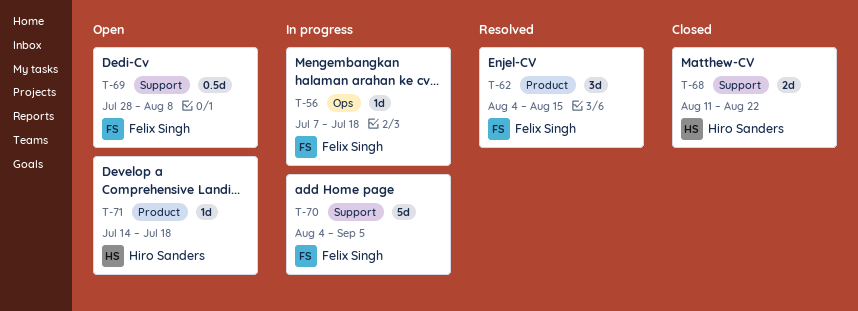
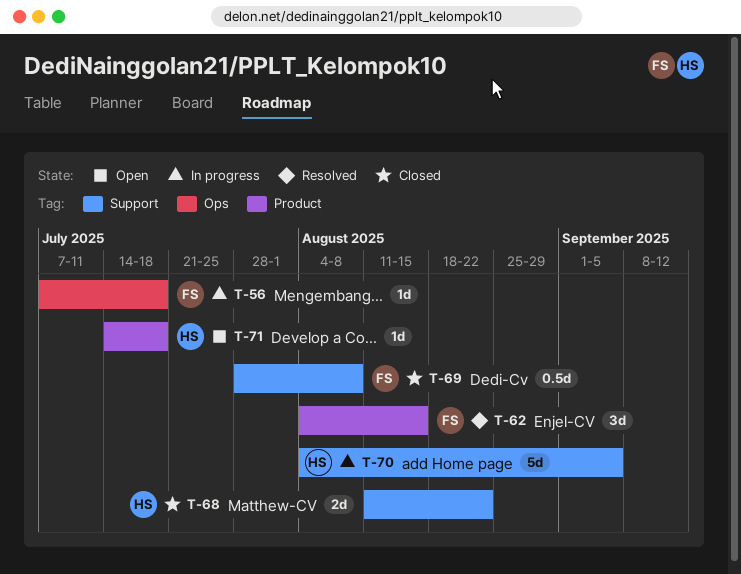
T-69, status: Open -> Closed
T-70, owner: Felix Singh -> Hiro Sanders

